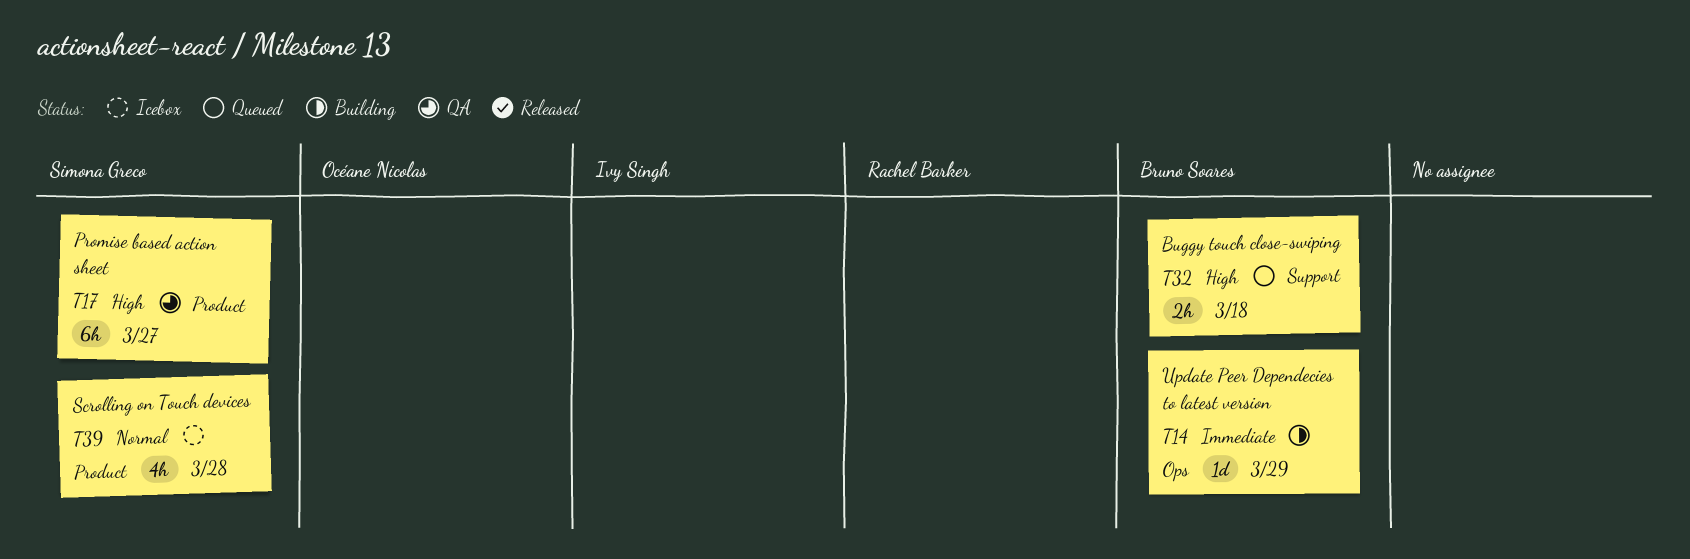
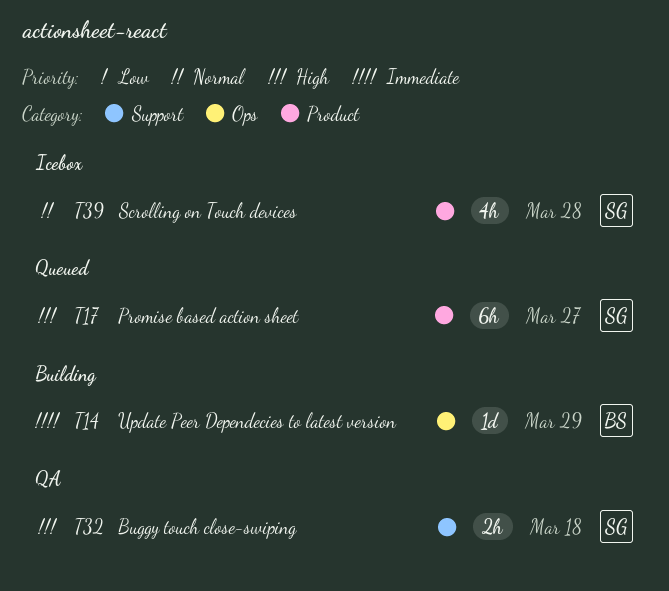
T17, status: QA -> Queued
T32, status: Queued -> QA
T32, owner: Bruno Soares -> Simona Greco

